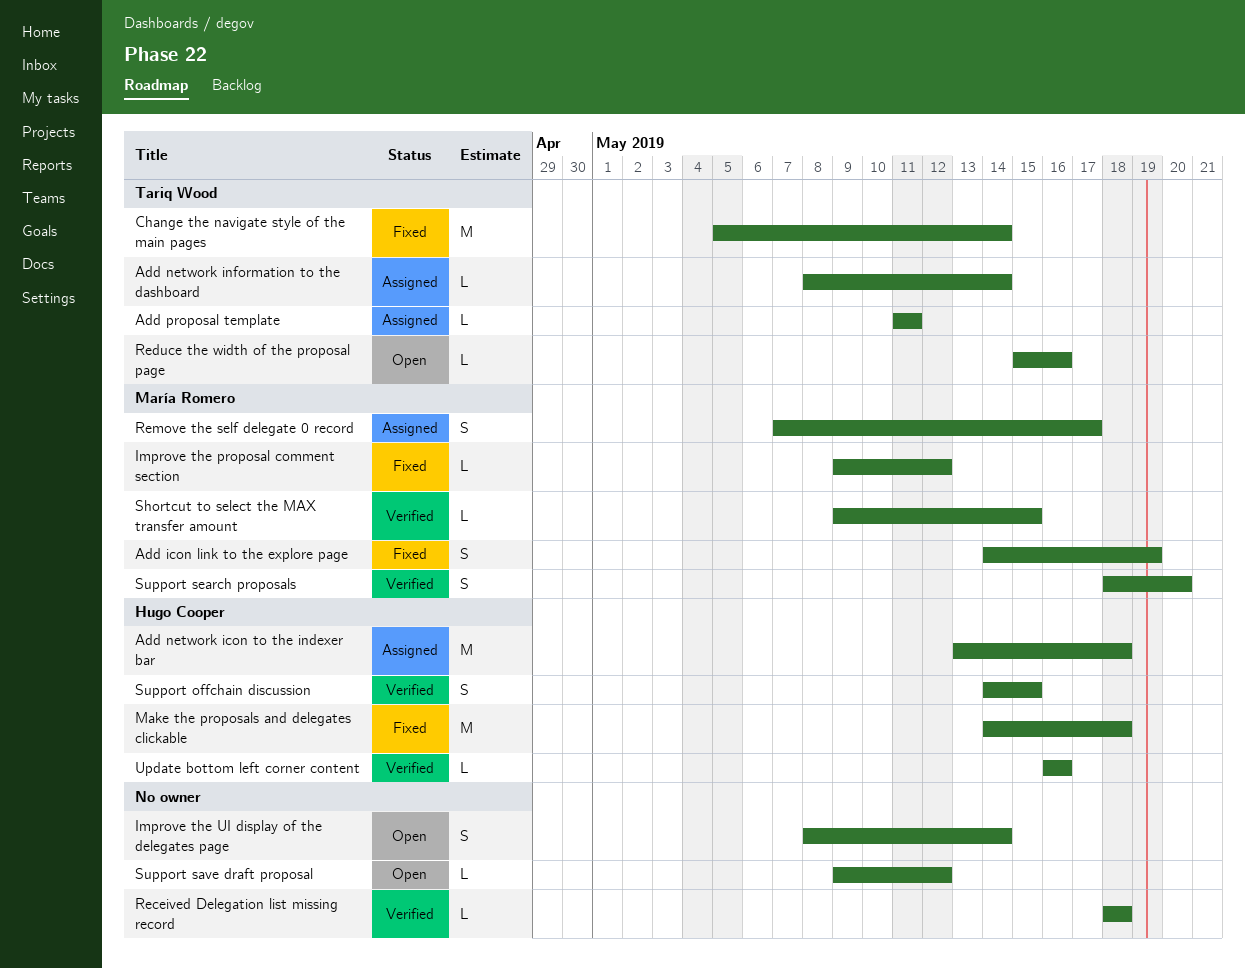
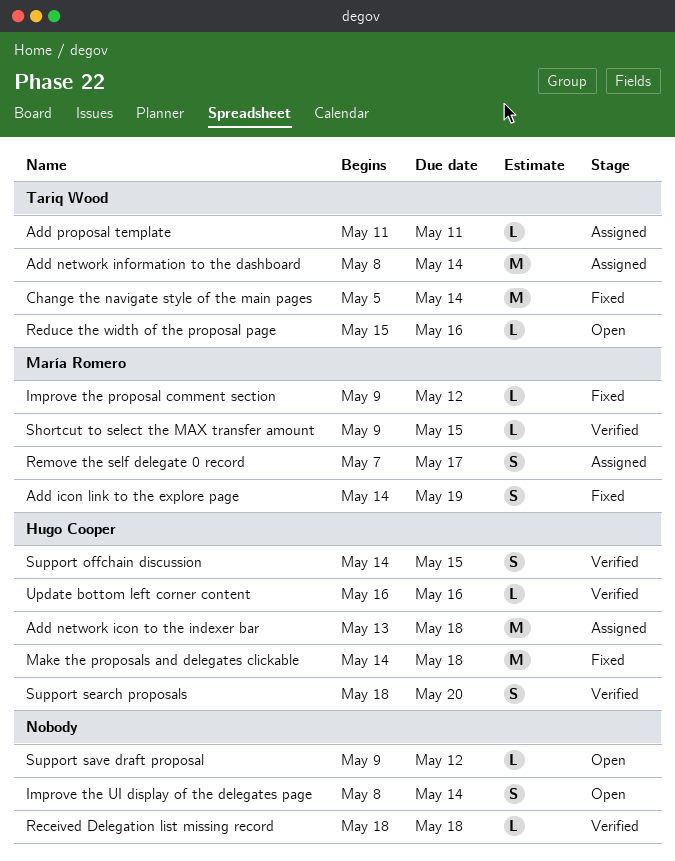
Add network information to the dashboard, estimate: L -> M
Support search proposals, owner: María Romero -> Hugo Cooper

